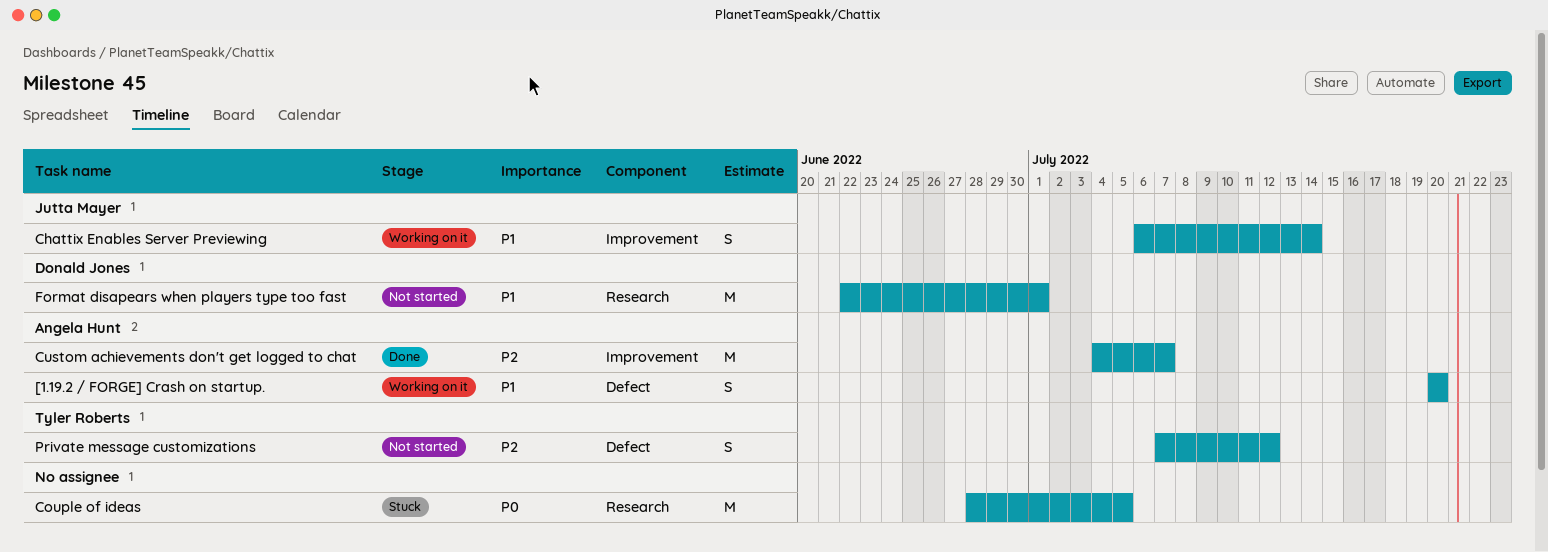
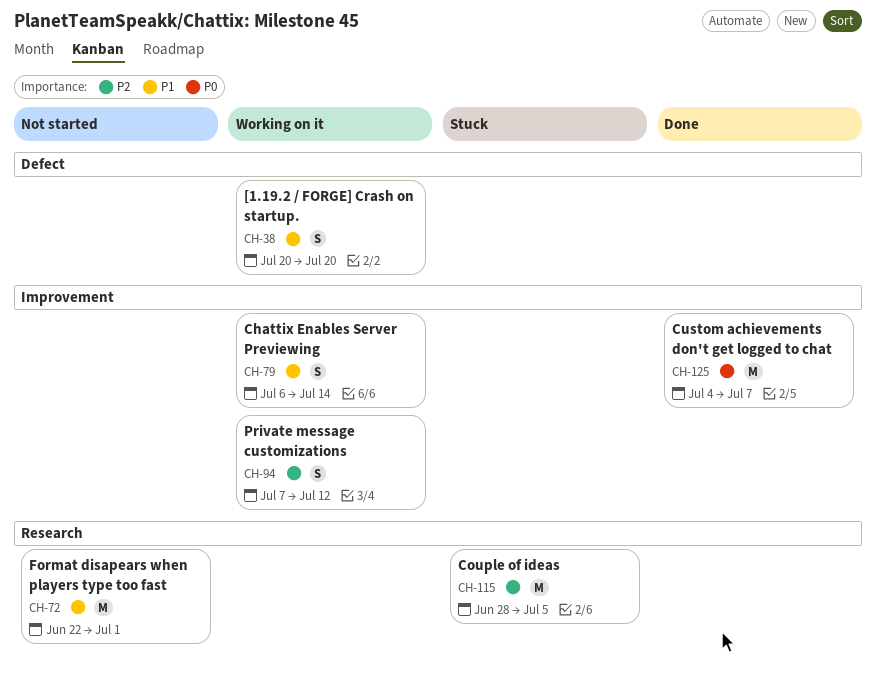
Couple of ideas, priority: P0 -> P2
Custom achievements don't get logged to chat, priority: P2 -> P0
Private message customizations, status: Not started -> Working on it
Private message customizations, label: Defect -> Improvement

